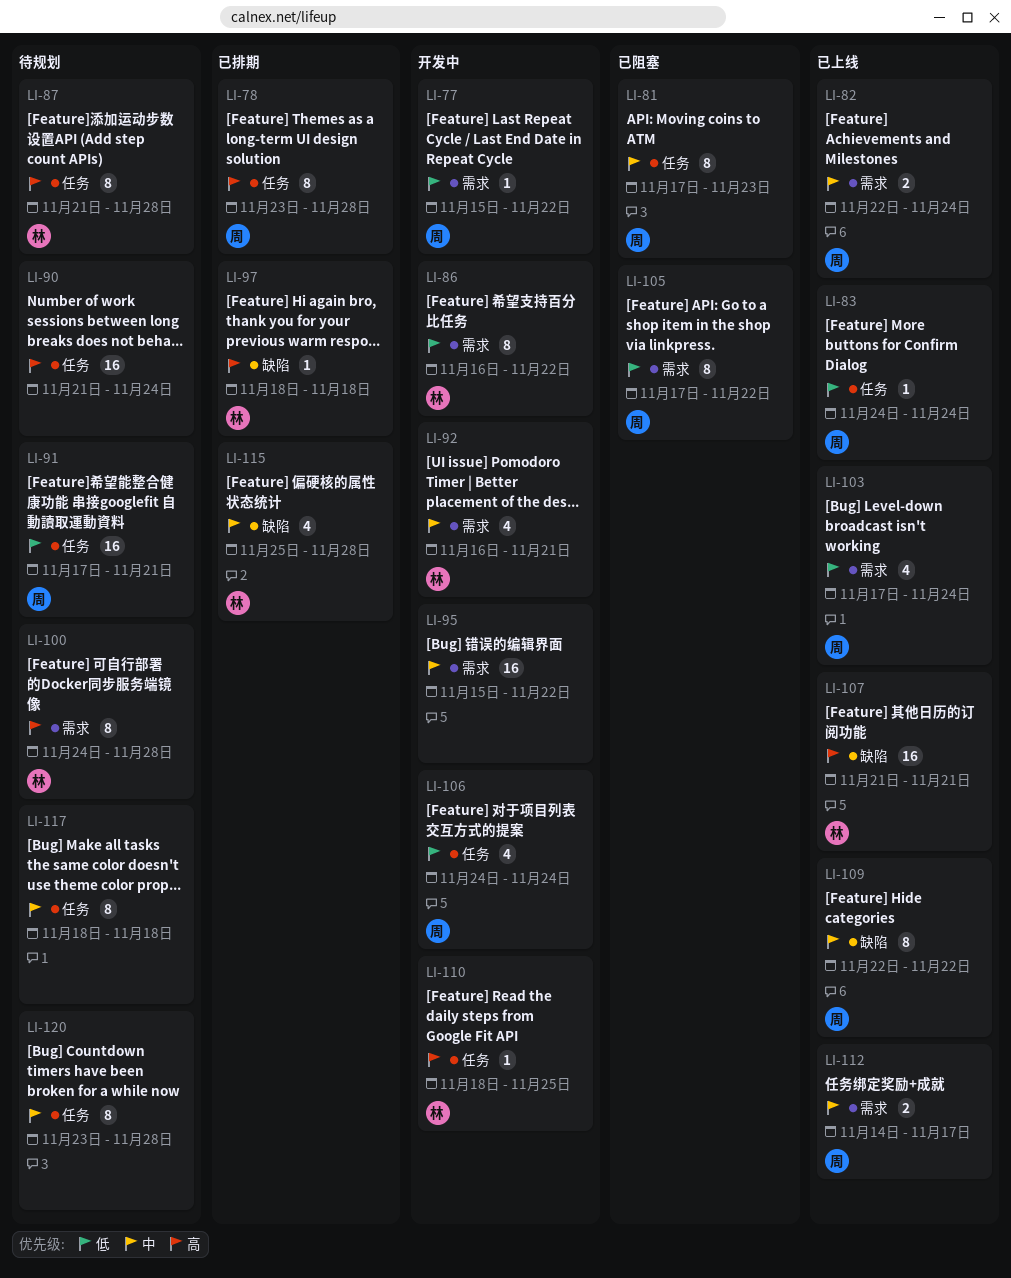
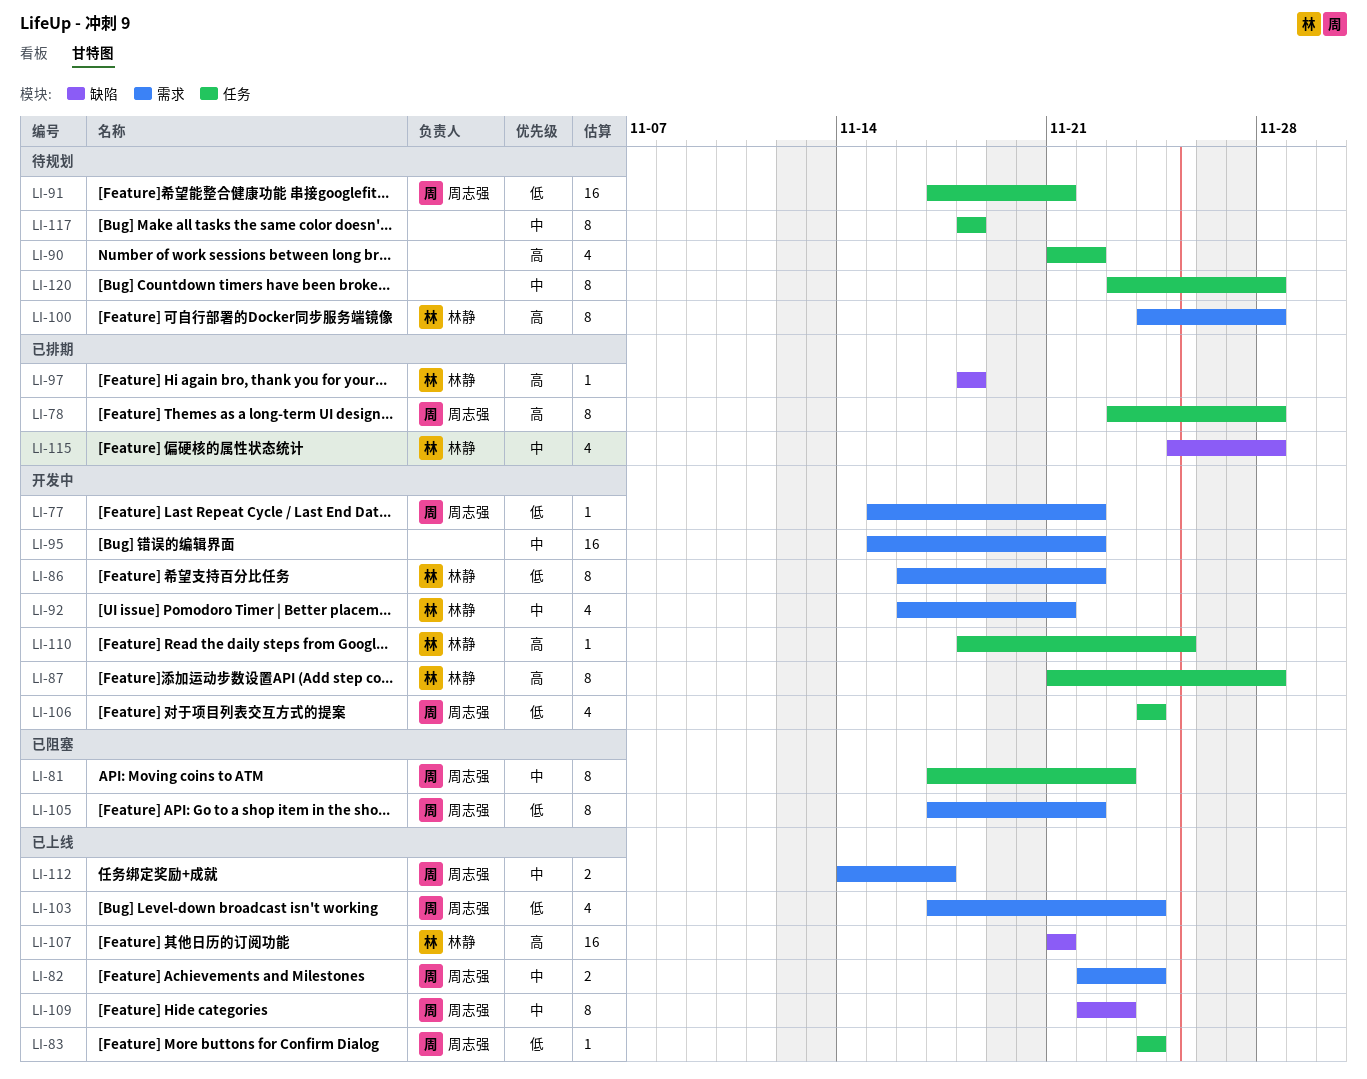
LI-87, status: 待规划 -> 开发中
LI-90, estimate: 16 -> 4
LI-90, due: Nov 24 -> Nov 22
LI-109, due: Nov 22 -> Nov 23

